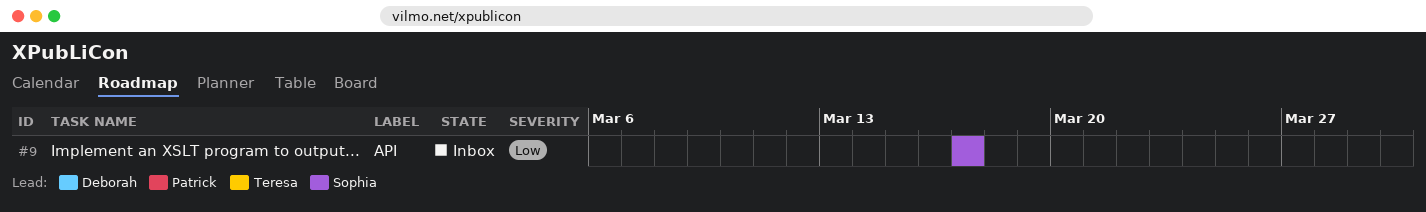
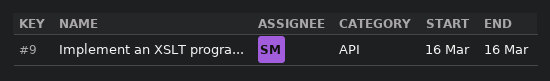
#9, start: Mar 17 -> Mar 16
#9, due: Mar 17 -> Mar 16

